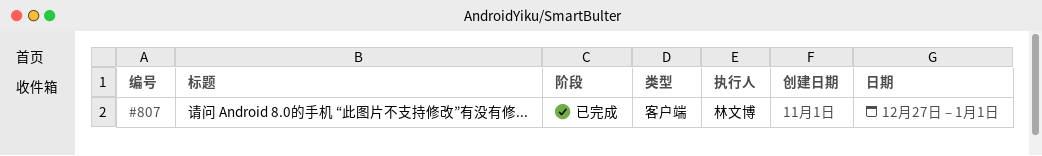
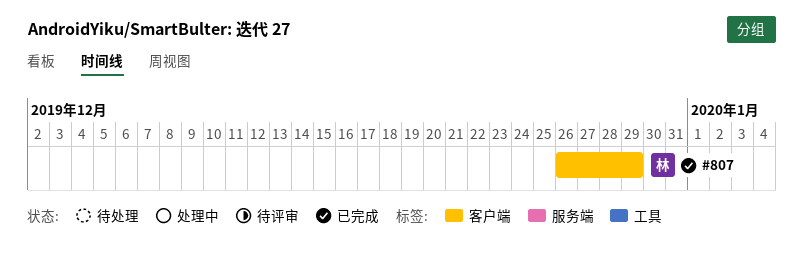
#807, start: Dec 27 -> Dec 26
#807, due: Jan 1 -> Dec 29

